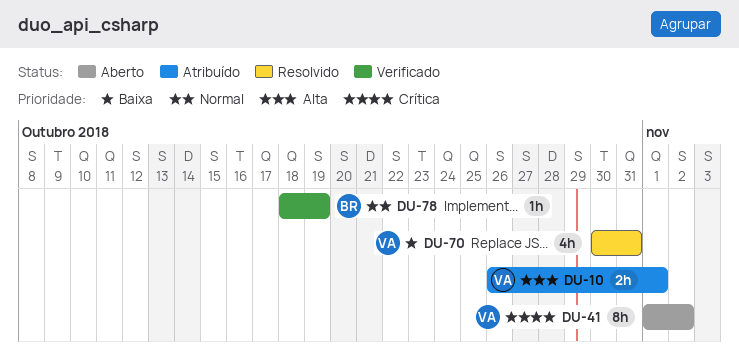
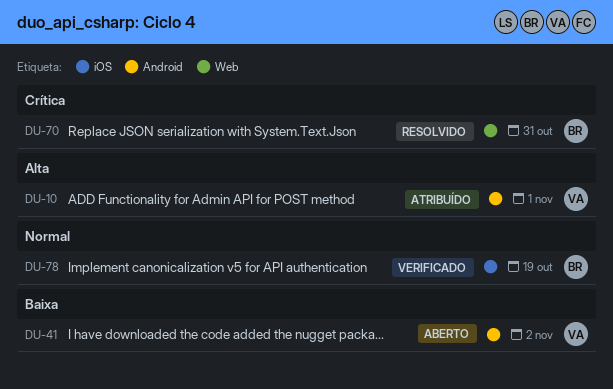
DU-41, priority: Crítica -> Baixa
DU-70, owner: VA -> BR
DU-70, priority: Baixa -> Crítica

